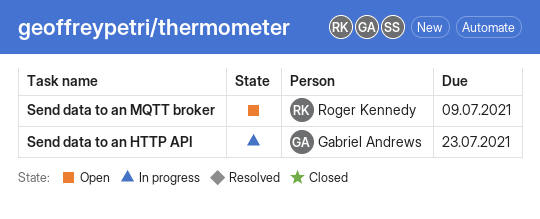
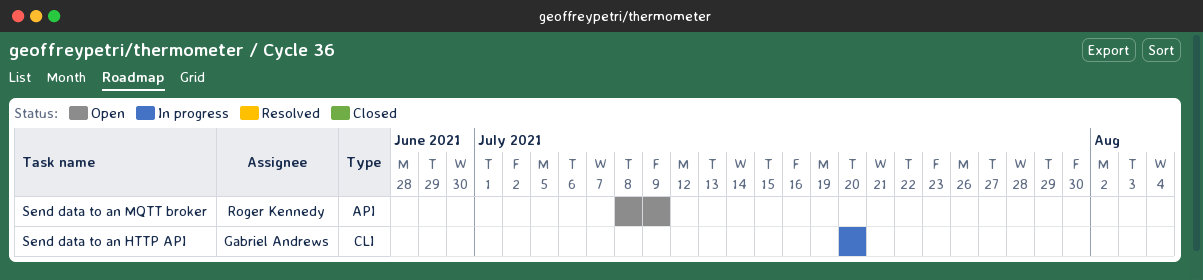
Send data to an HTTP API, due: Jul 23 -> Jul 20

